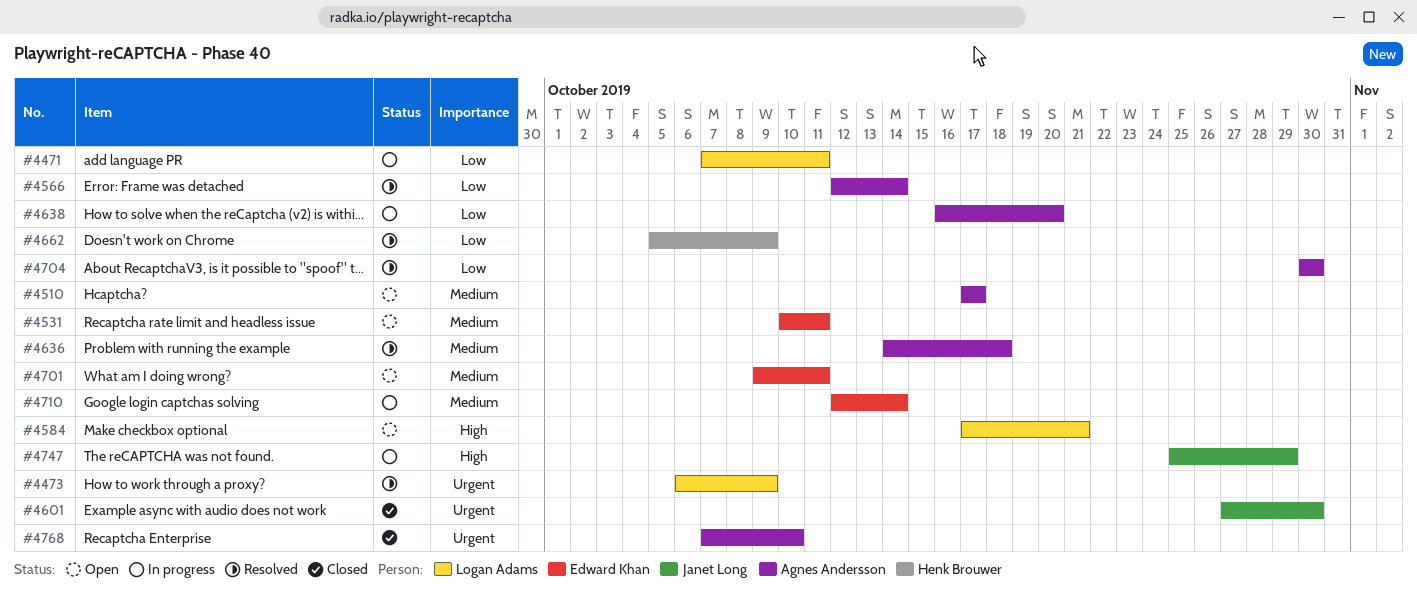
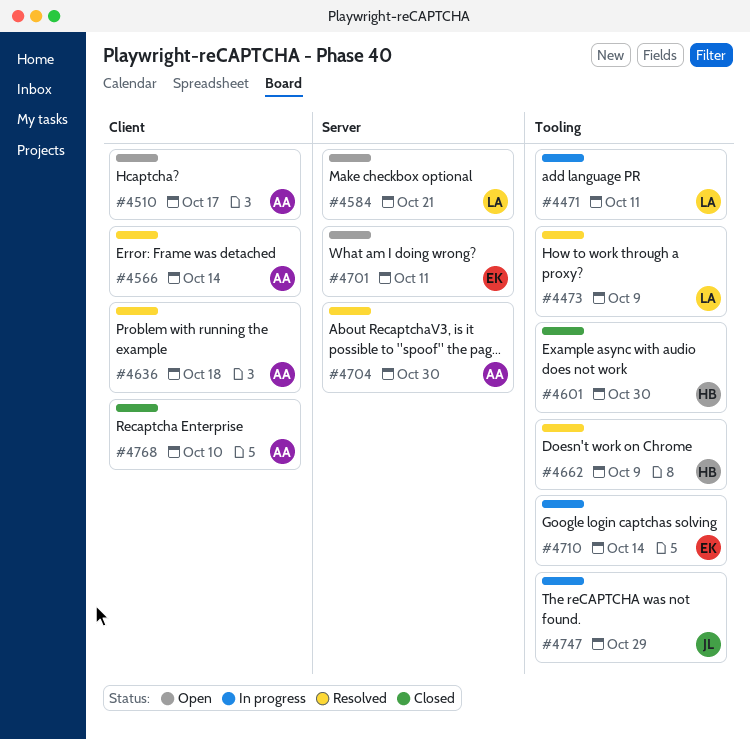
#4531: present -> none
#4601, owner: Janet Long -> Henk Brouwer
#4638: present -> none

